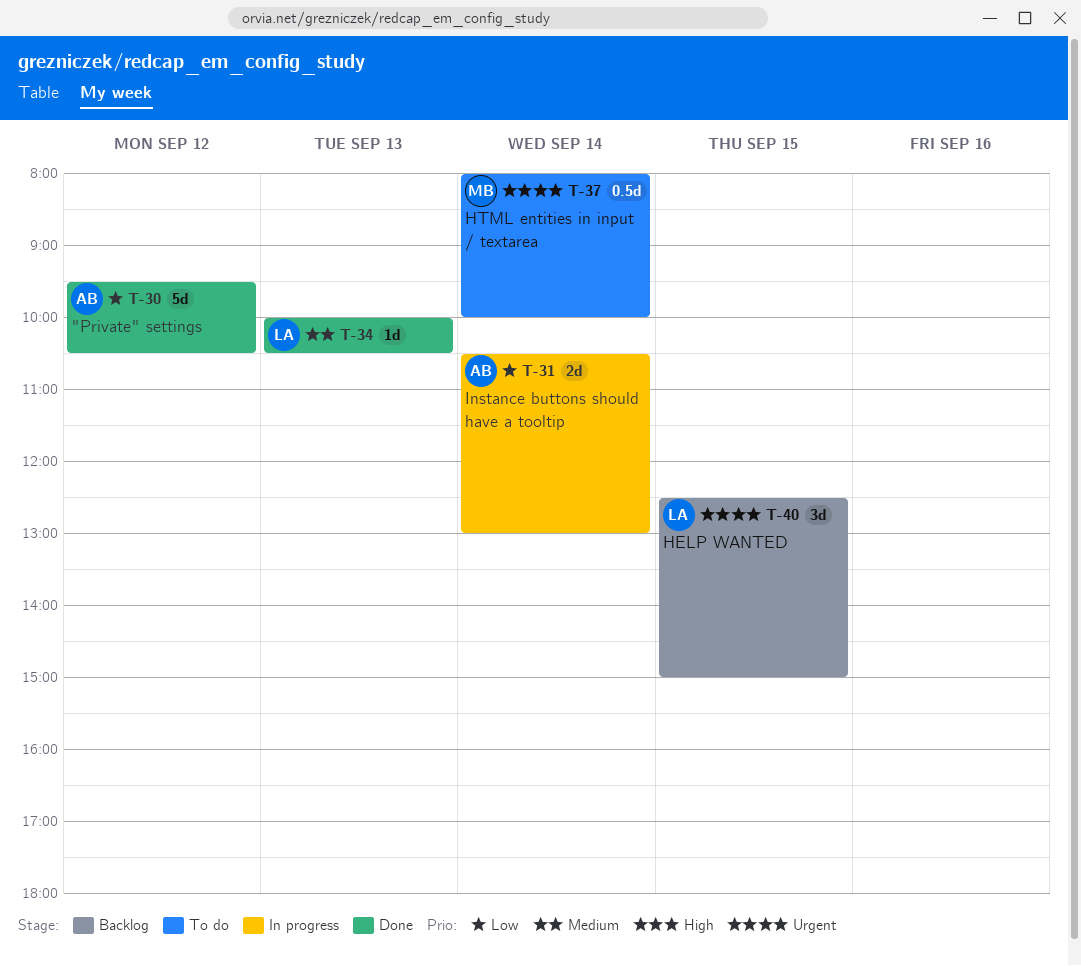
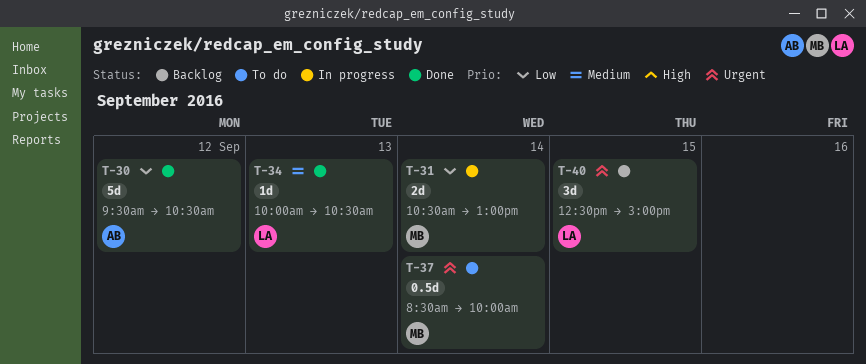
T-31, owner: AB -> MB
T-37, begins: 08:00 -> 08:30

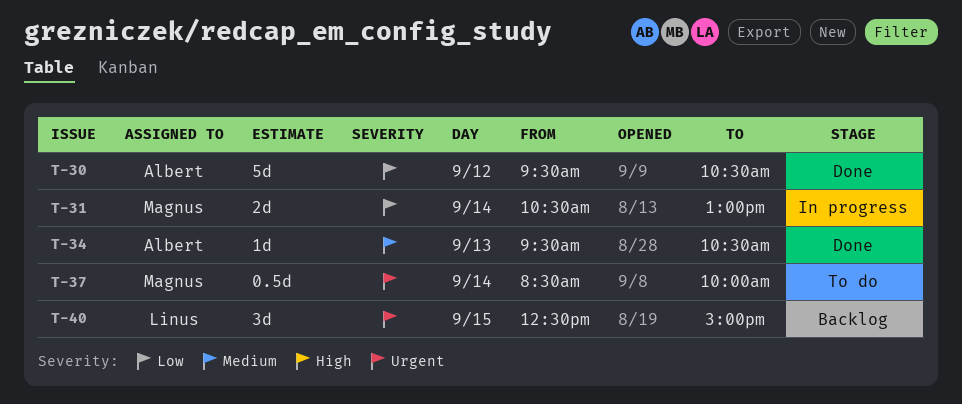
T-34, owner: Linus -> Albert
T-34, begins: 10:00 -> 09:30

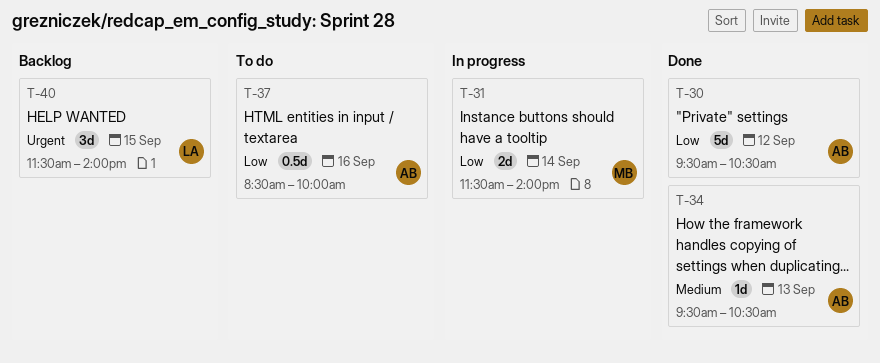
T-31, begins: 10:30 -> 11:30
T-31, ends: 13:00 -> 14:00
T-37, owner: Magnus -> Albert
T-37, priority: Urgent -> Low
T-37, day: Sep 14 -> Sep 16
T-40, begins: 12:30 -> 11:30
T-40, ends: 15:00 -> 14:00

